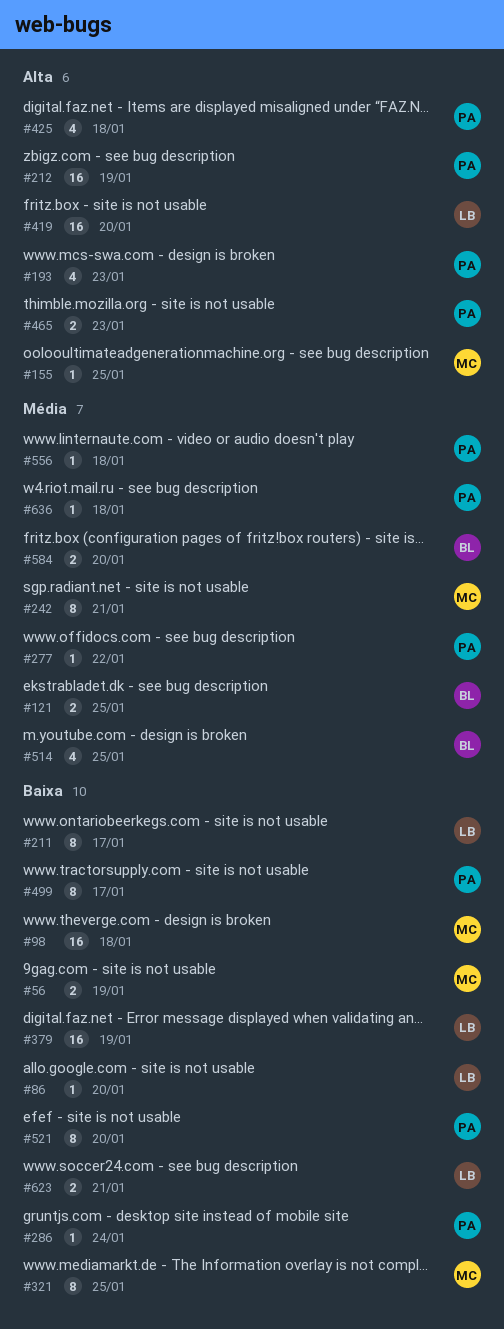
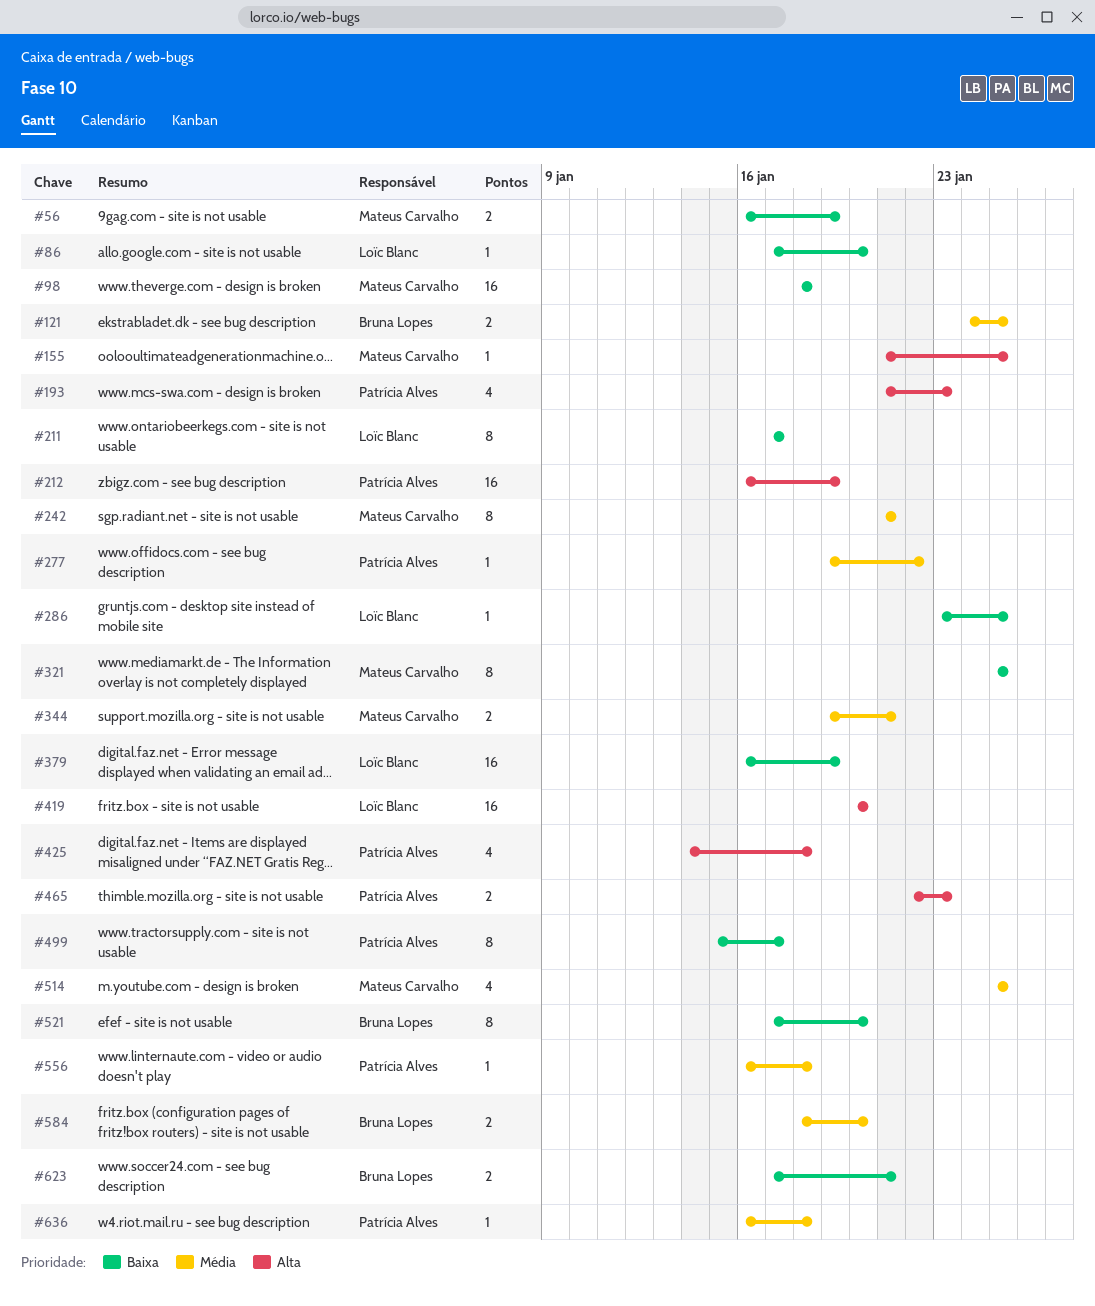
#286, owner: Patrícia Alves -> Loïc Blanc
#286, due: Jan 24 -> Jan 25
#344: none -> present
#514, owner: Bruna Lopes -> Mateus Carvalho
#521, owner: Patrícia Alves -> Bruna Lopes
#623, owner: Loïc Blanc -> Bruna Lopes

